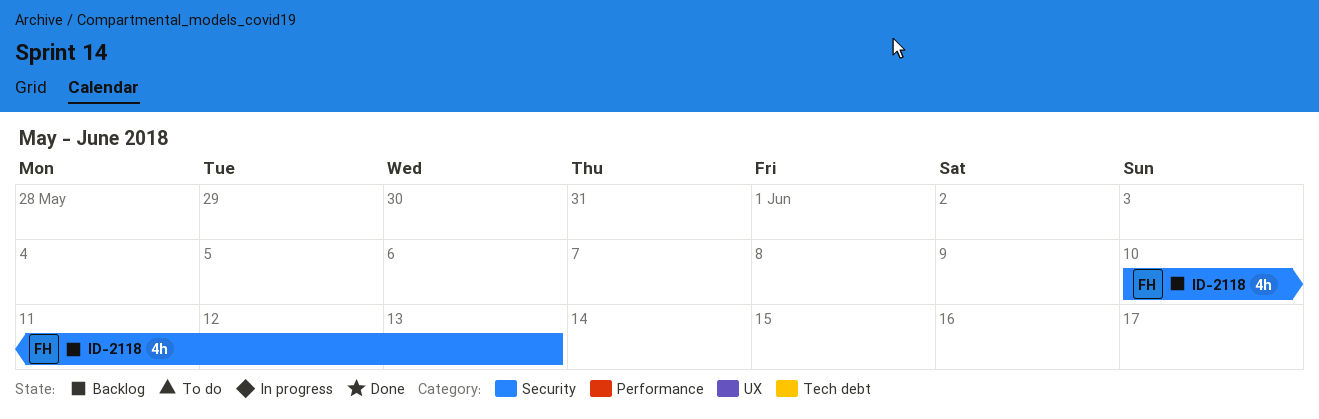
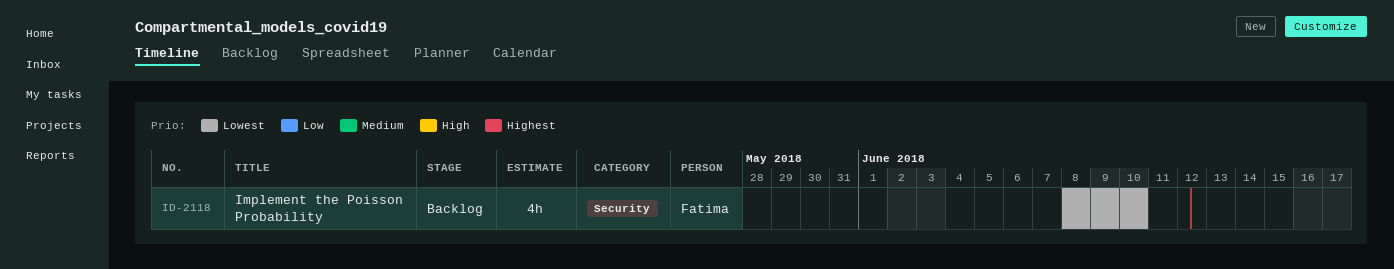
ID-2118, start: Jun 10 -> Jun 8
ID-2118, due: Jun 13 -> Jun 10

